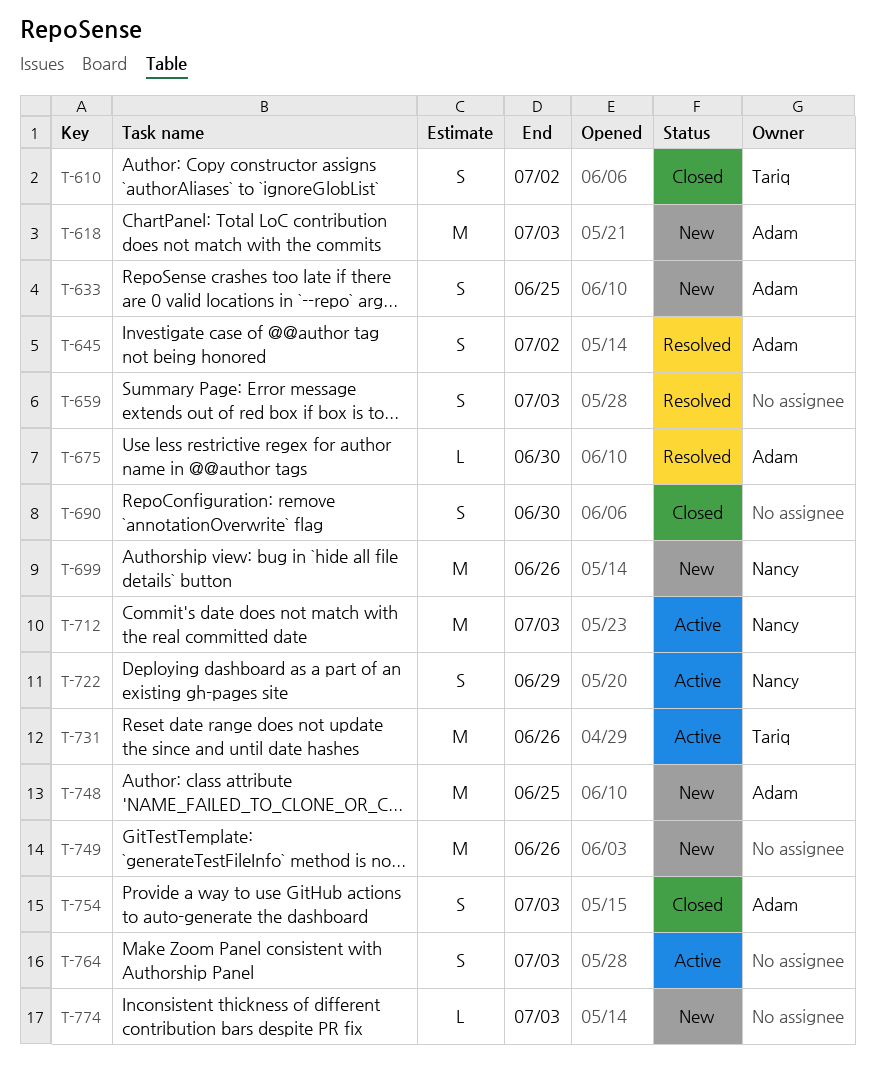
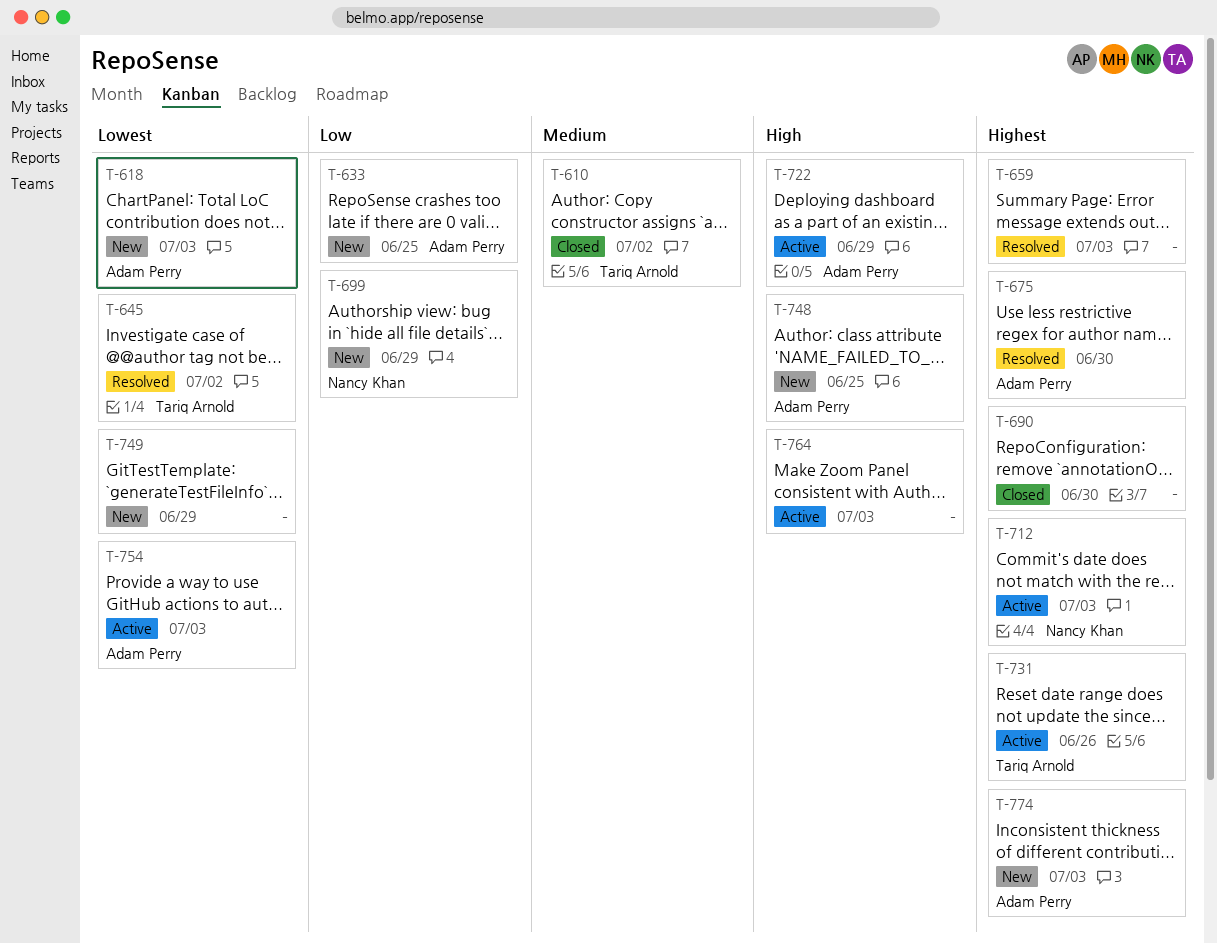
T-645, owner: Adam Perry -> Tariq Arnold
T-699, due: Jun 26 -> Jun 29
T-722, owner: Nancy Khan -> Adam Perry
T-749, due: Jun 26 -> Jun 29
T-754, status: Closed -> Active
T-774, owner: none -> Adam Perry

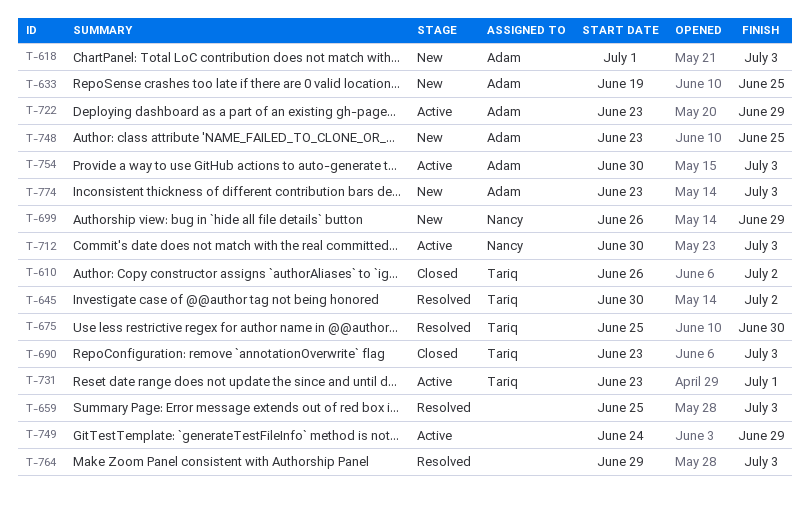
T-675, owner: Adam Perry -> Tariq Arnold
T-690, owner: none -> Tariq Arnold
T-690, due: Jun 30 -> Jul 3
T-731, due: Jun 26 -> Jul 1
T-749, status: New -> Active
T-764, status: Active -> Resolved

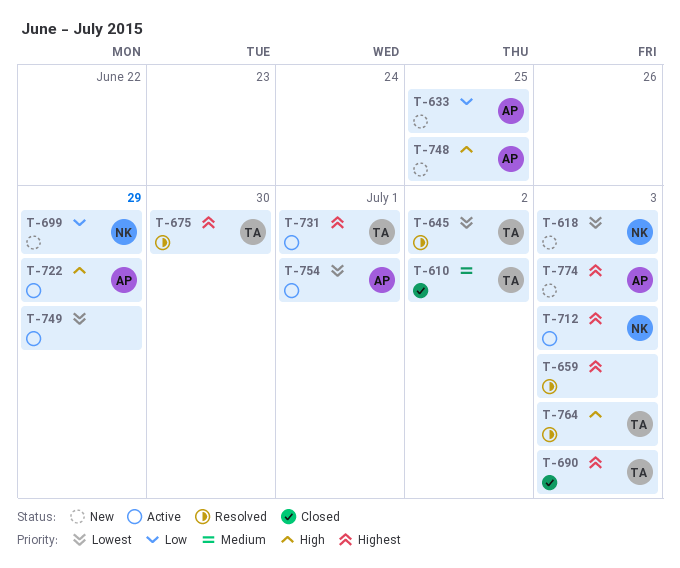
T-618, owner: Adam -> Nancy
T-754, due: Jul 3 -> Jul 1
T-764, owner: none -> Tariq

